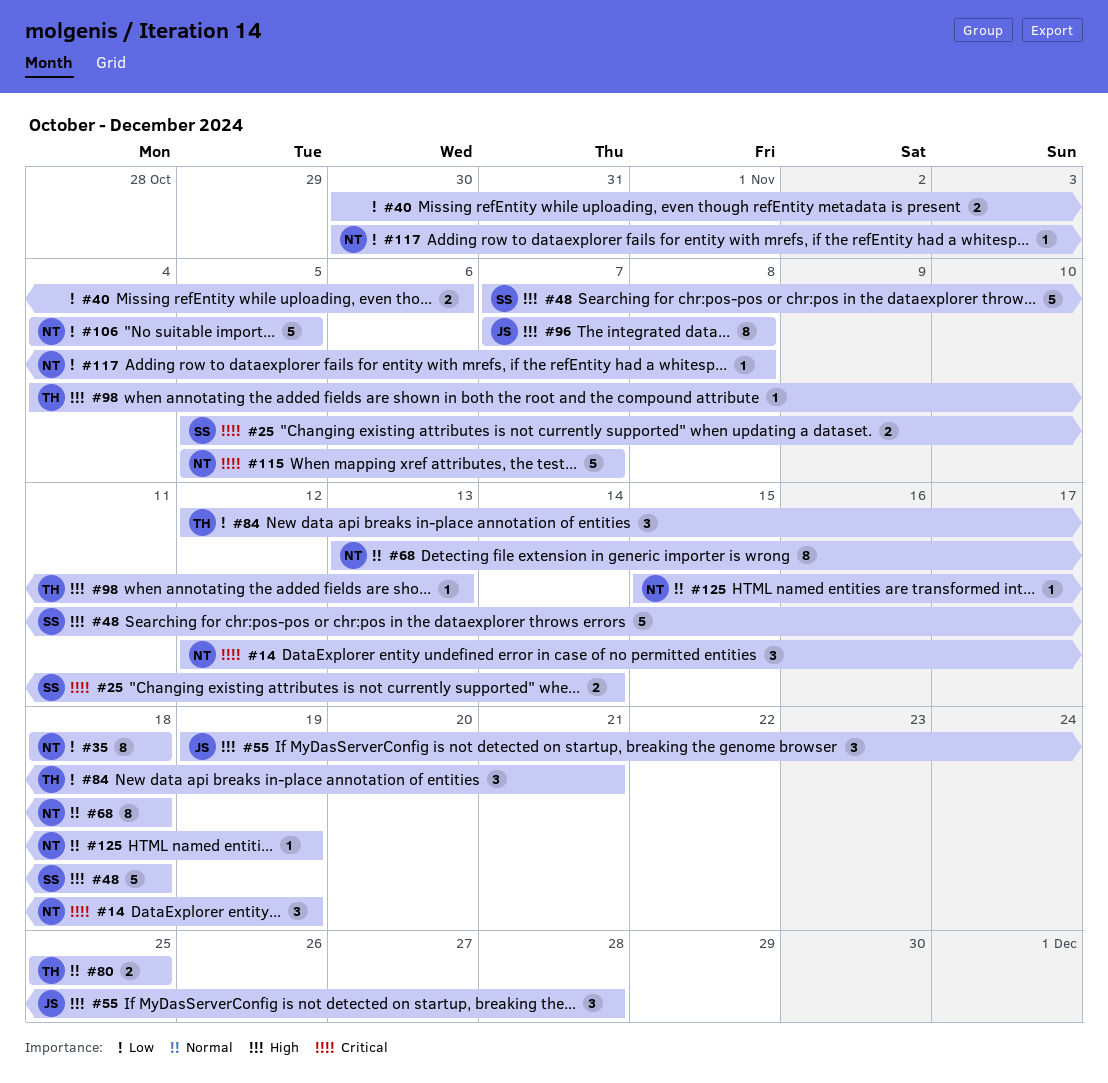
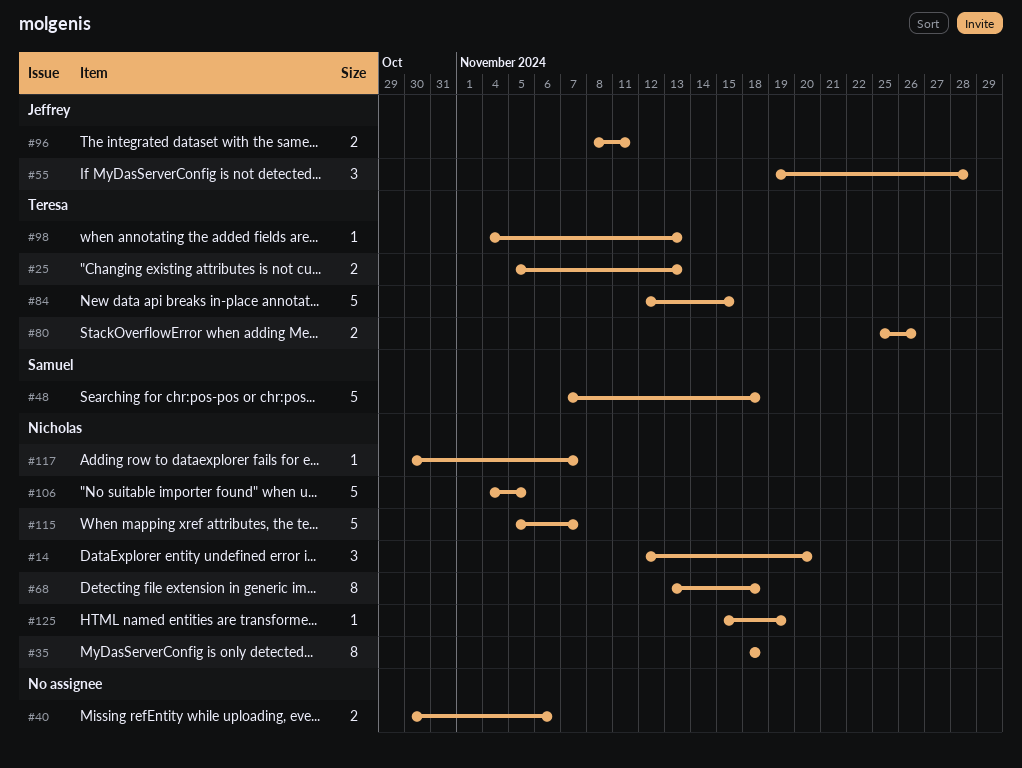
#14, due: Nov 19 -> Nov 20
#25, owner: Samuel -> Teresa
#25, due: Nov 14 -> Nov 13
#80, due: Nov 25 -> Nov 26
#84, estimate: 3 -> 5
#84, due: Nov 21 -> Nov 15
#96, estimate: 8 -> 2
#96, start: Nov 7 -> Nov 8
#96, due: Nov 8 -> Nov 11
#117, due: Nov 8 -> Nov 7

